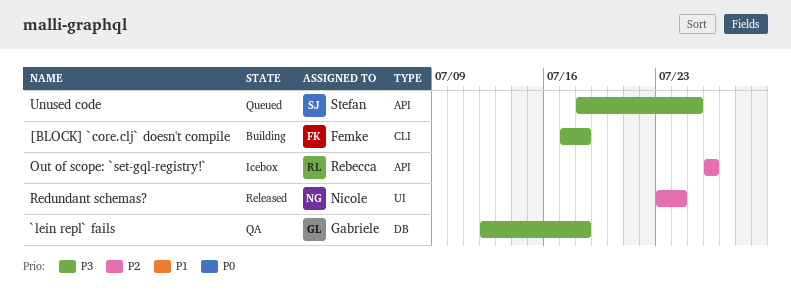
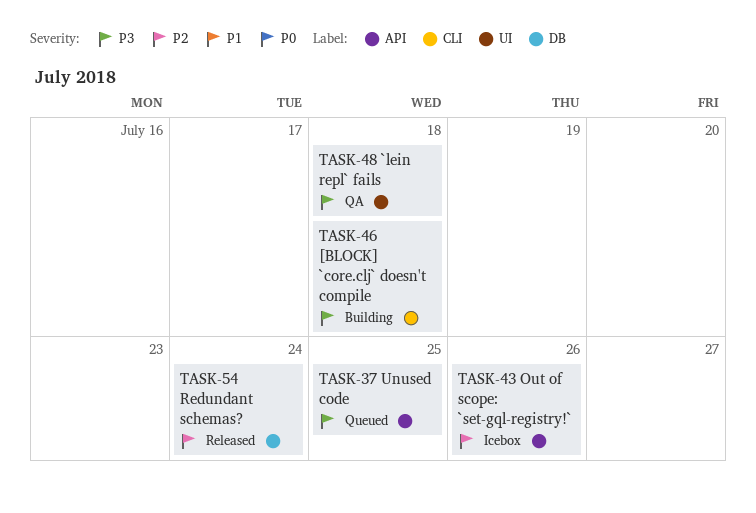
`lein repl` fails, label: DB -> UI
Redundant schemas?, label: UI -> DB

